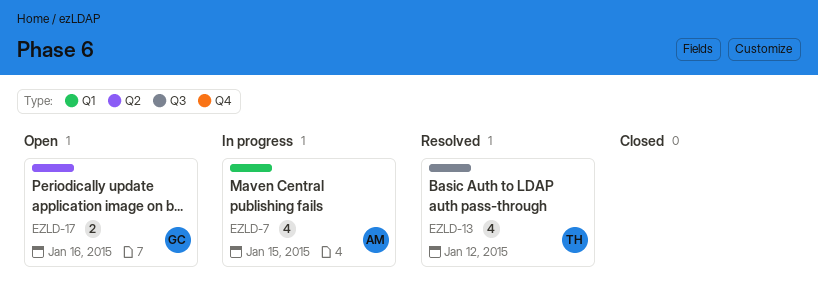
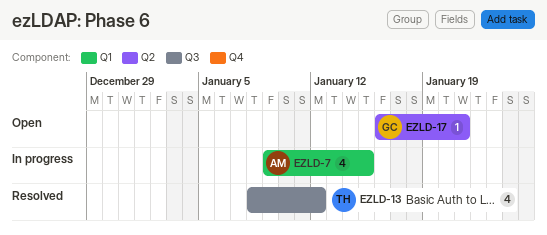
EZLD-17, estimate: 2 -> 1
EZLD-17, due: Jan 16 -> Jan 21

